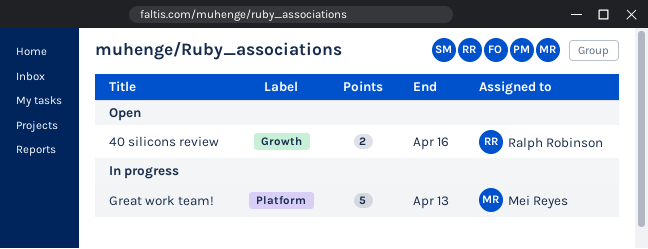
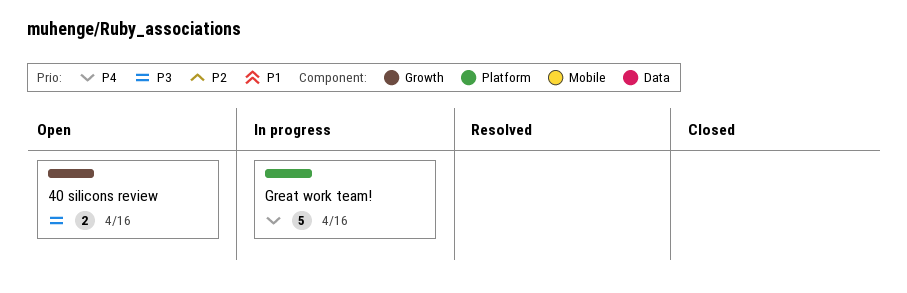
Great work team!, due: Apr 13 -> Apr 16

